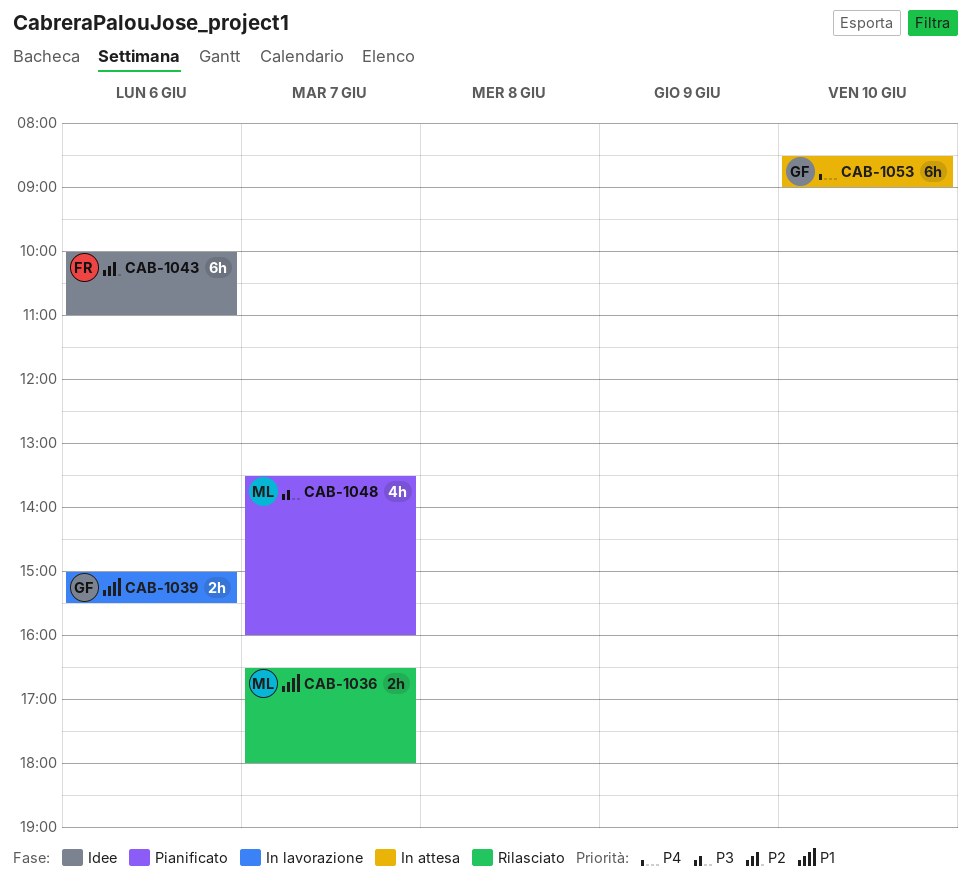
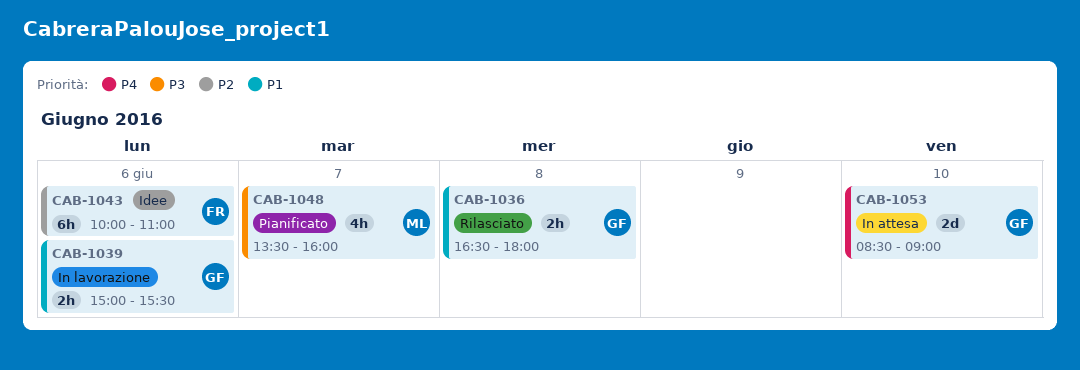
CAB-1036, owner: ML -> GF
CAB-1036, day: Jun 7 -> Jun 8
CAB-1053, estimate: 6h -> 2d

